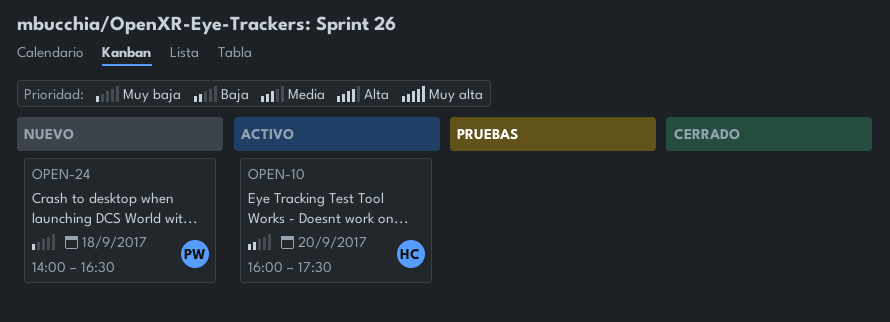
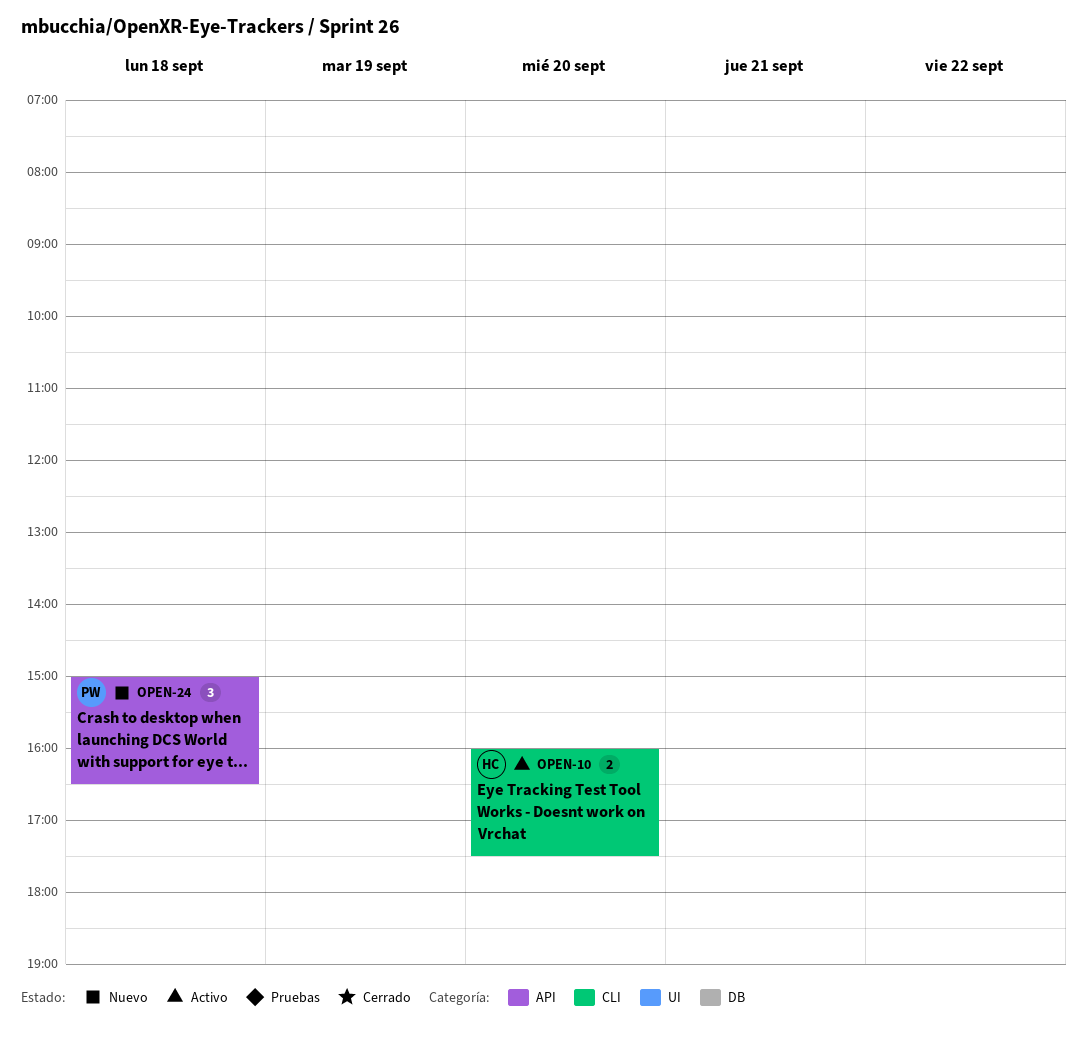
OPEN-24, begins: 14:00 -> 15:00

